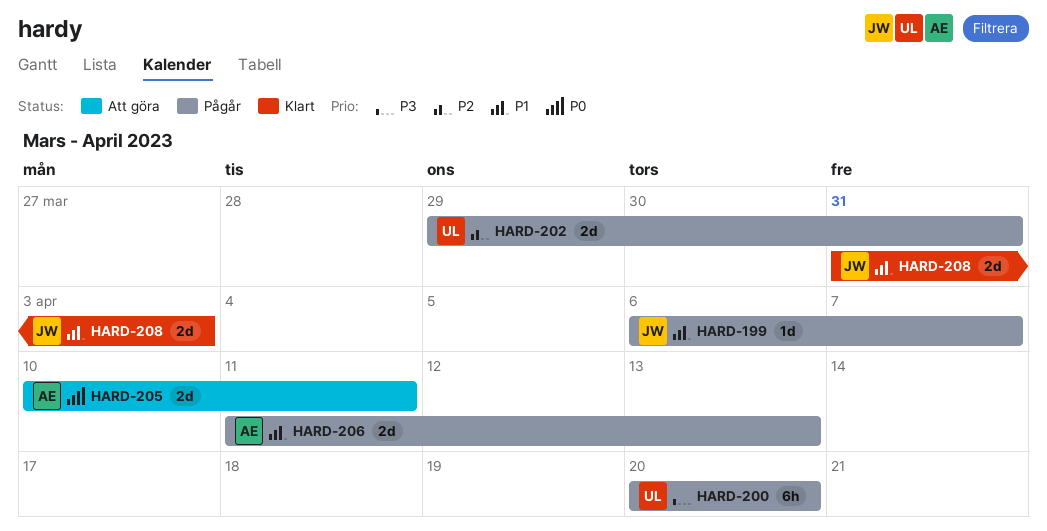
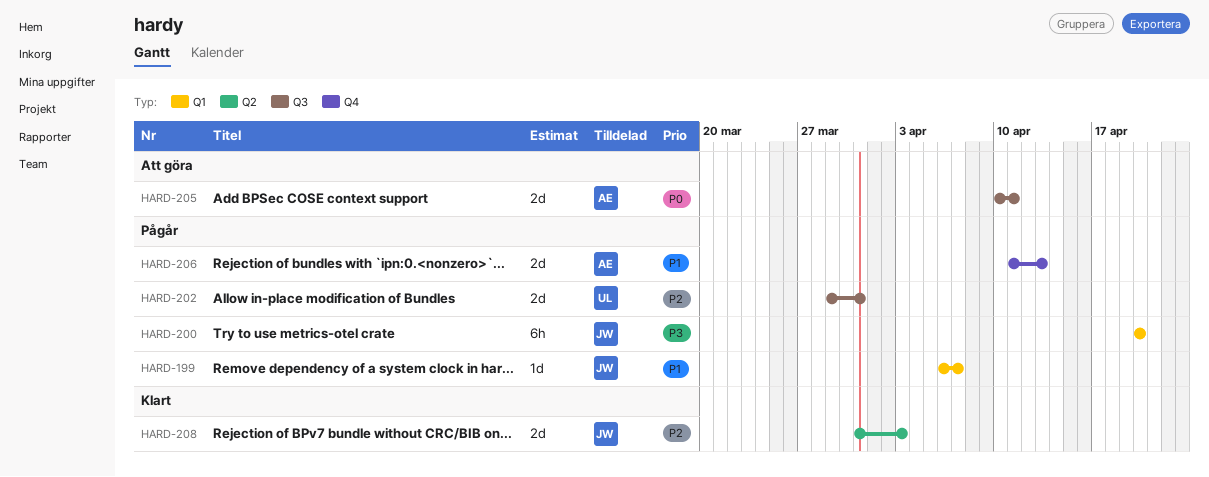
HARD-200, owner: UL -> JW
HARD-208, priority: P1 -> P2

